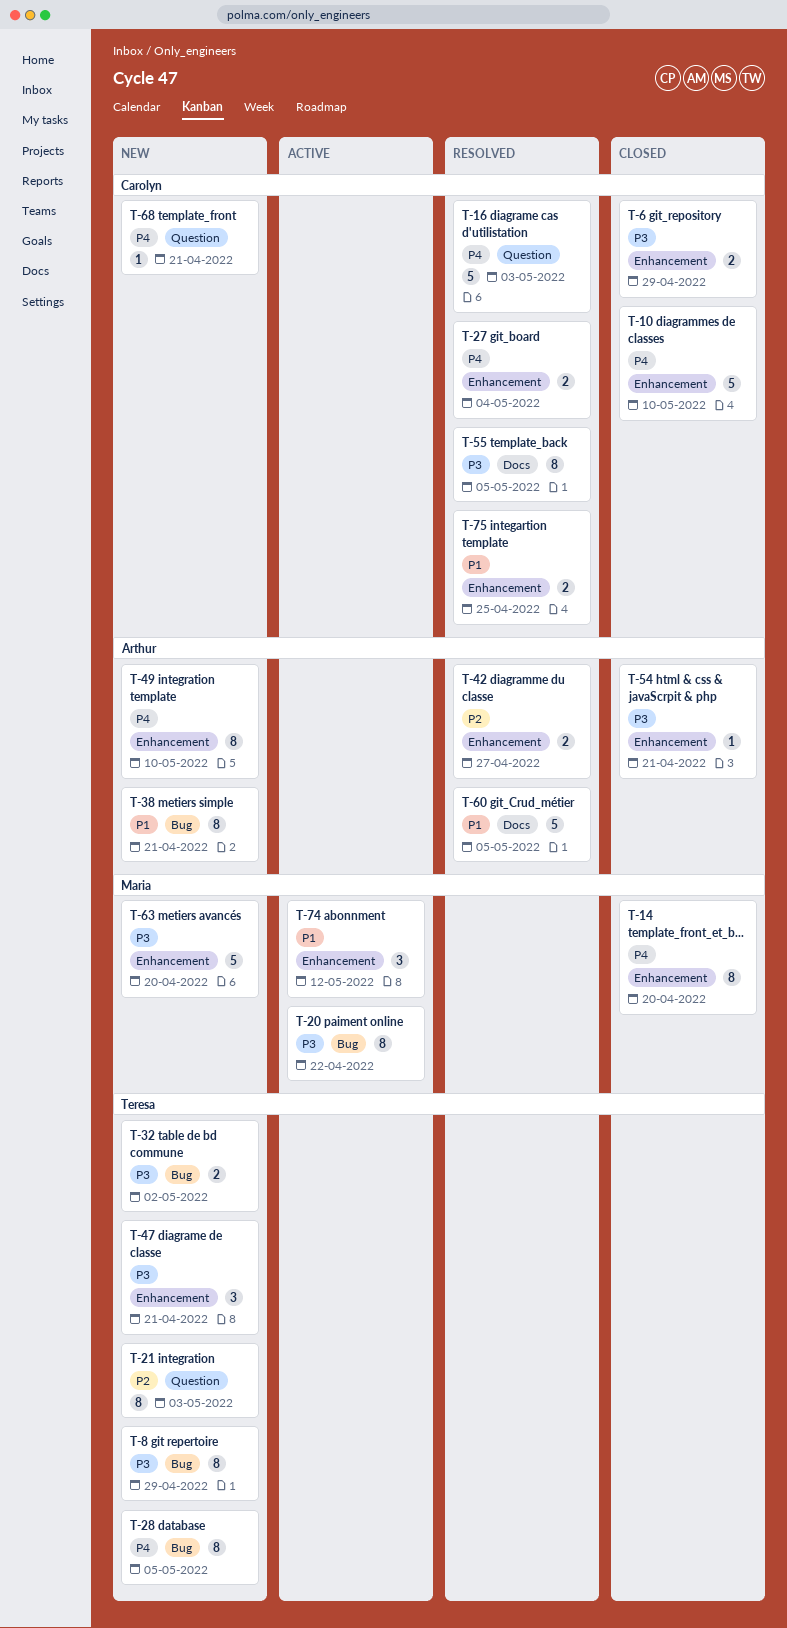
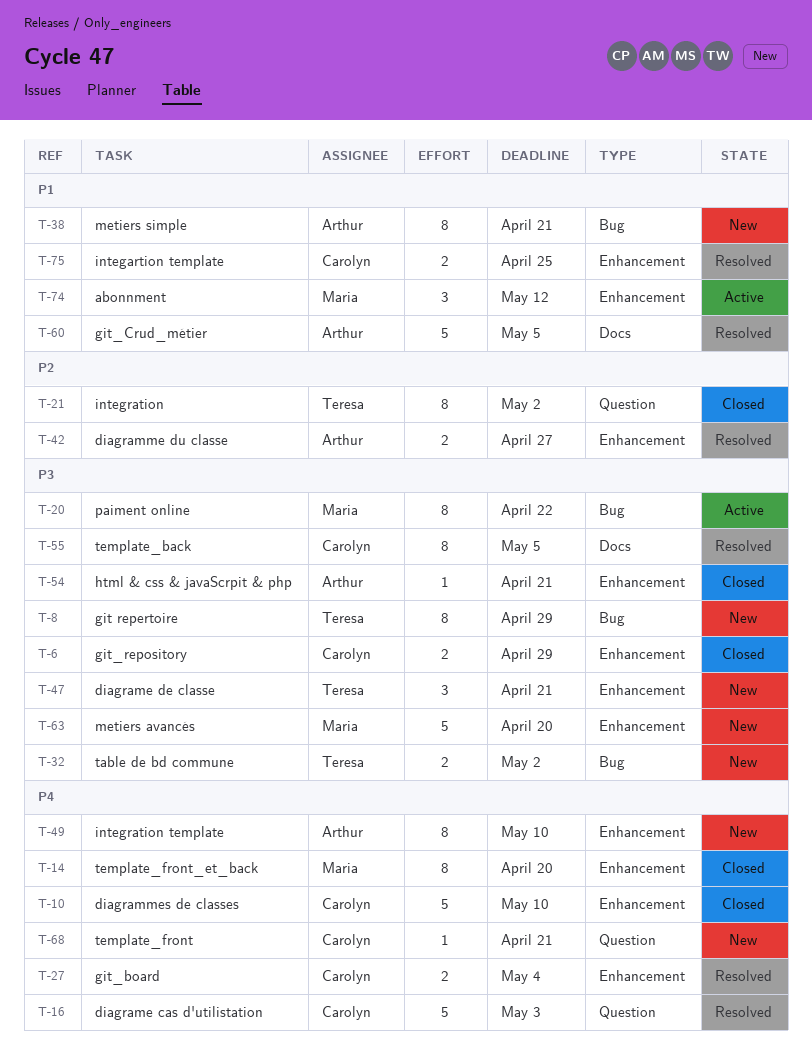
T-21, status: New -> Closed
T-21, due: May 3 -> May 2
T-28: present -> none

